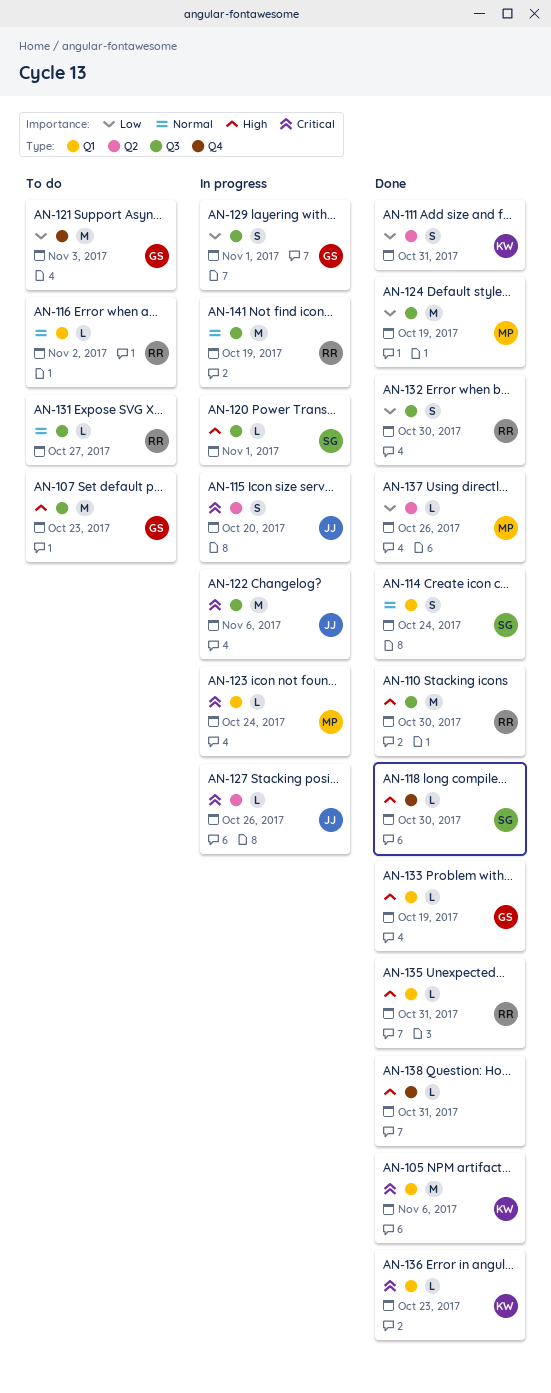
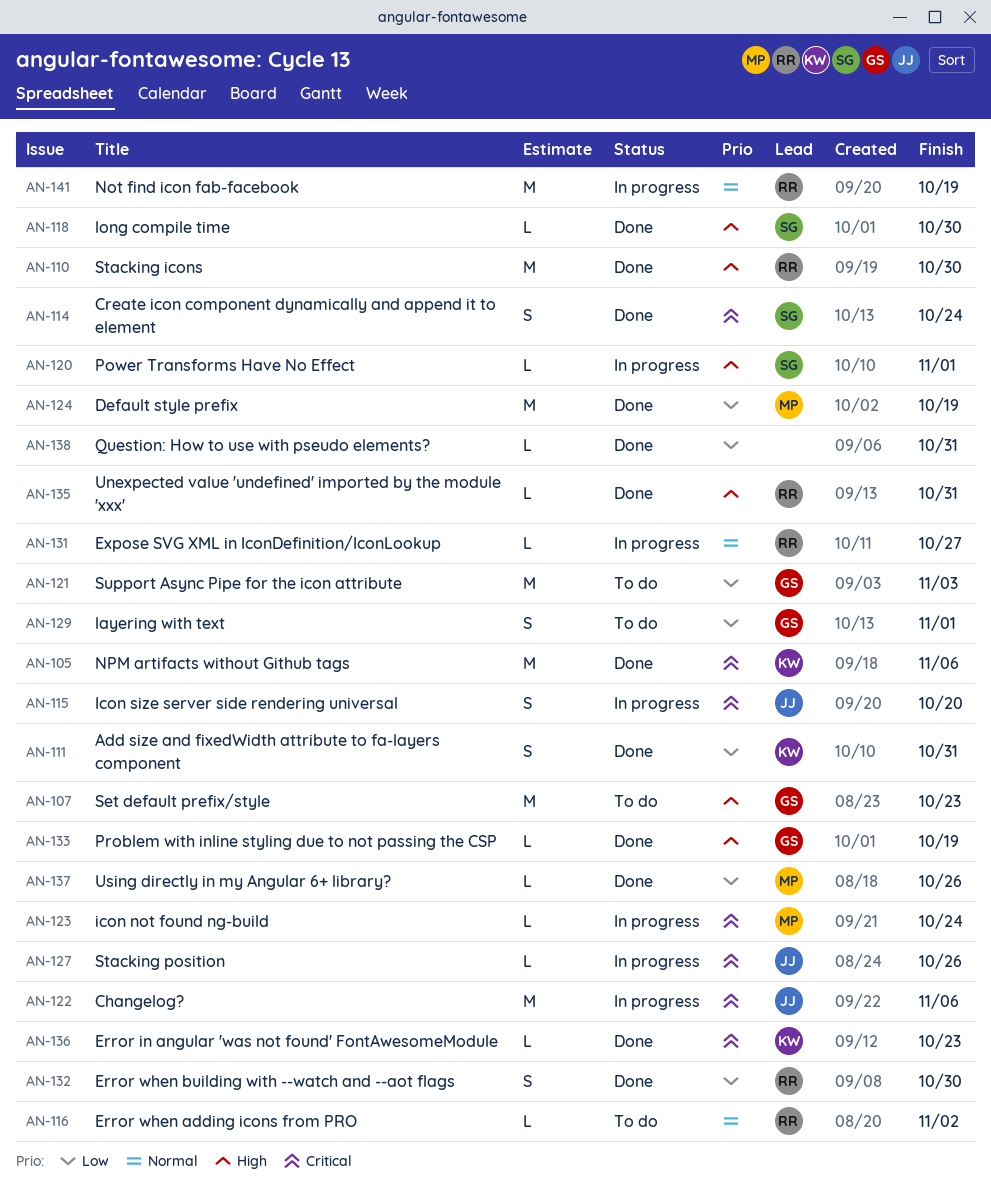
AN-114, priority: Normal -> Critical
AN-129, status: In progress -> To do
AN-131, status: To do -> In progress
AN-138, priority: High -> Low

